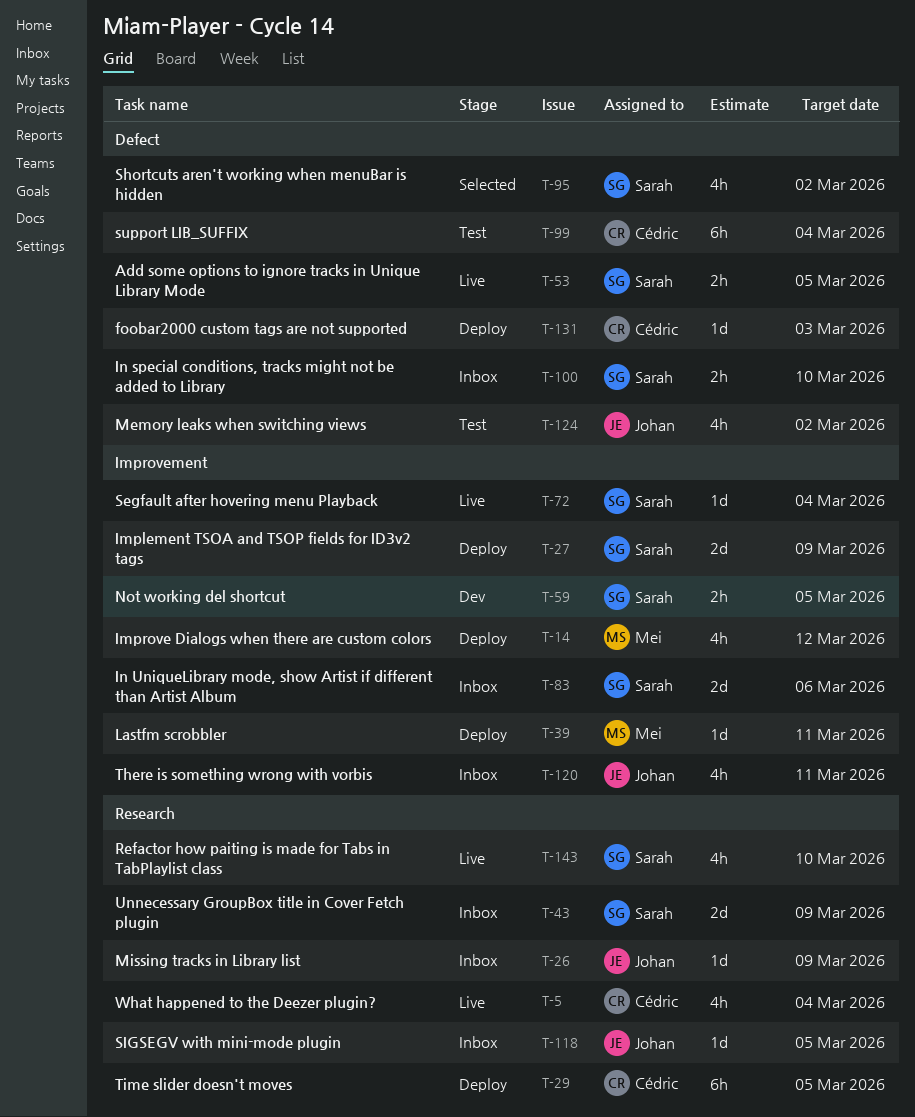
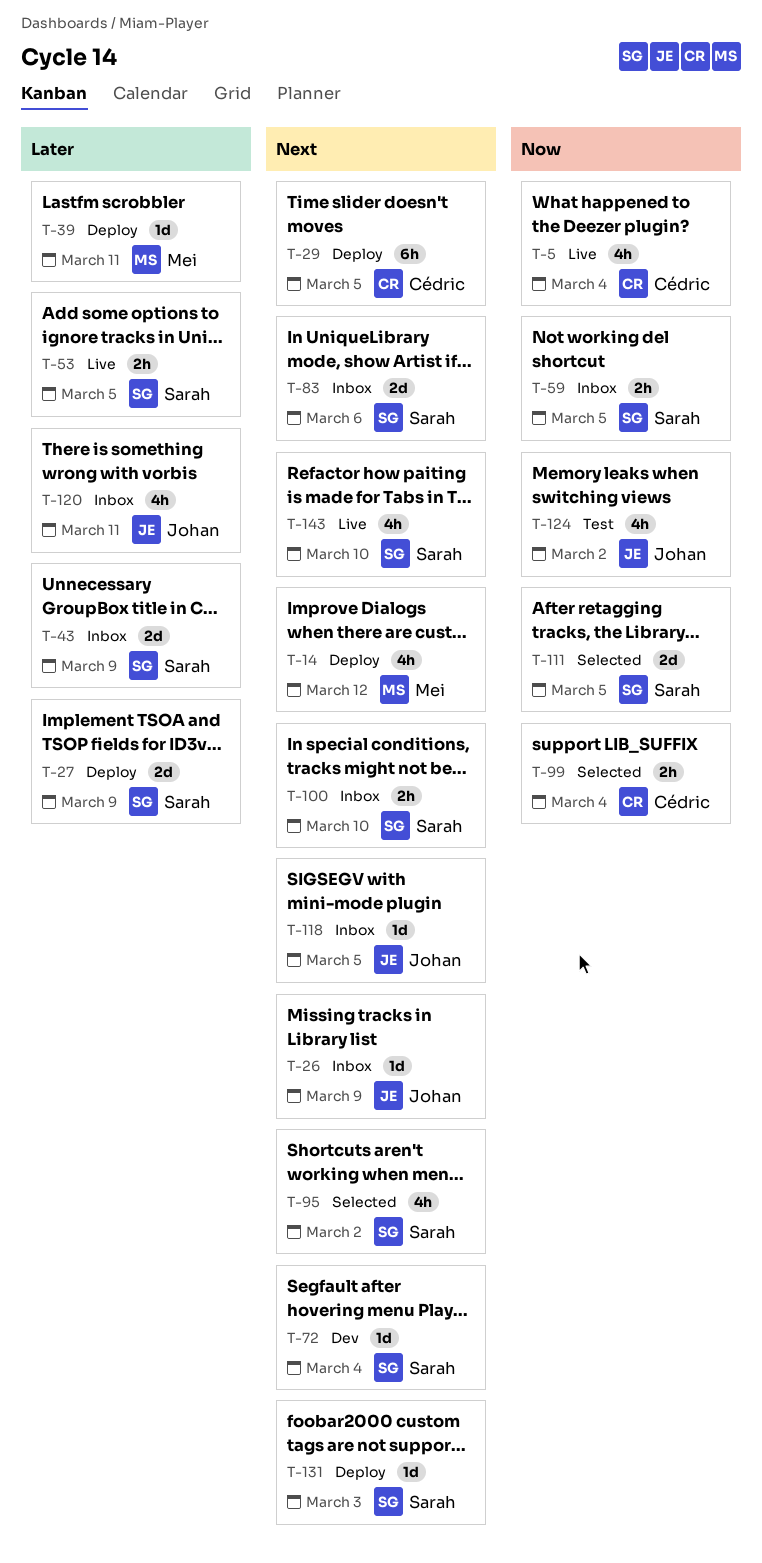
T-59, status: Dev -> Inbox
T-72, status: Live -> Dev
T-99, status: Test -> Selected
T-99, estimate: 6h -> 2h
T-111: none -> present
T-131, owner: Cédric -> Sarah

